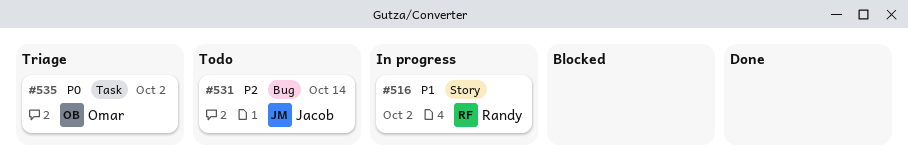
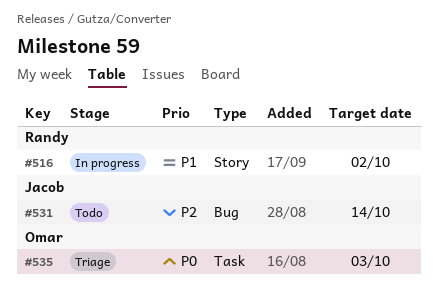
#535, due: Oct 2 -> Oct 3

